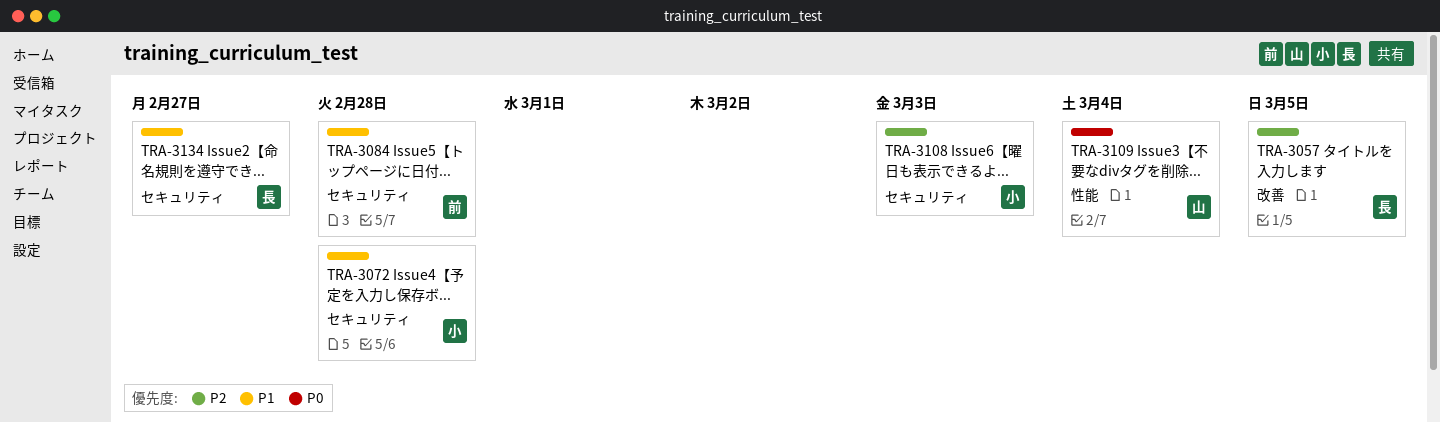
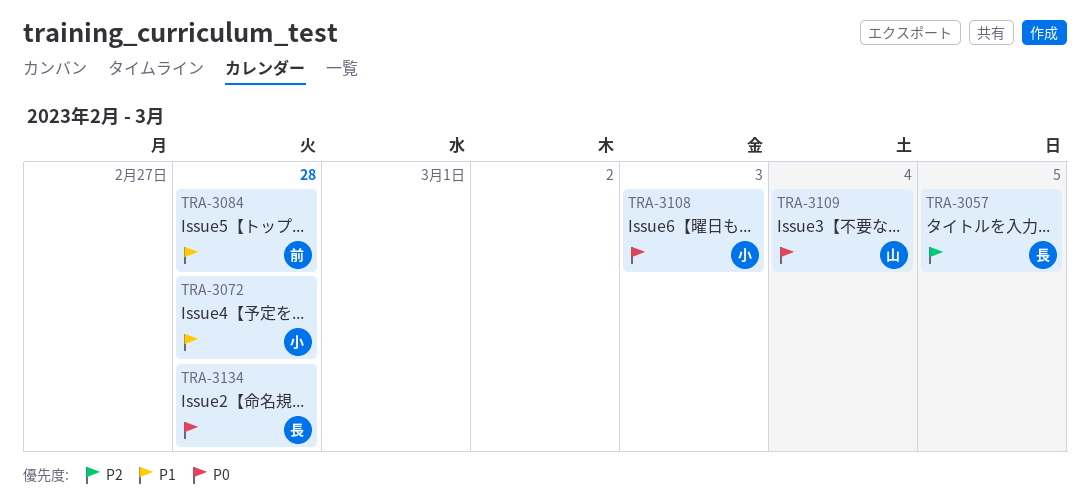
TRA-3108, priority: P2 -> P0
TRA-3134, priority: P1 -> P0
TRA-3134, due: Feb 27 -> Feb 28

